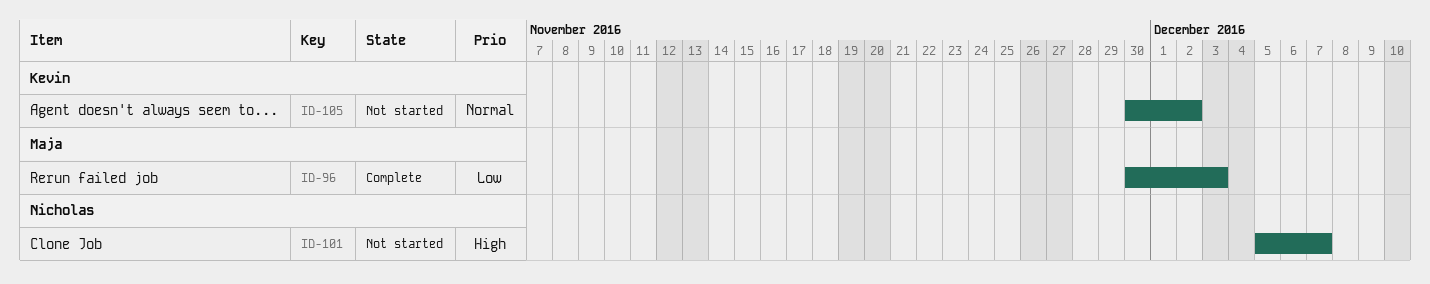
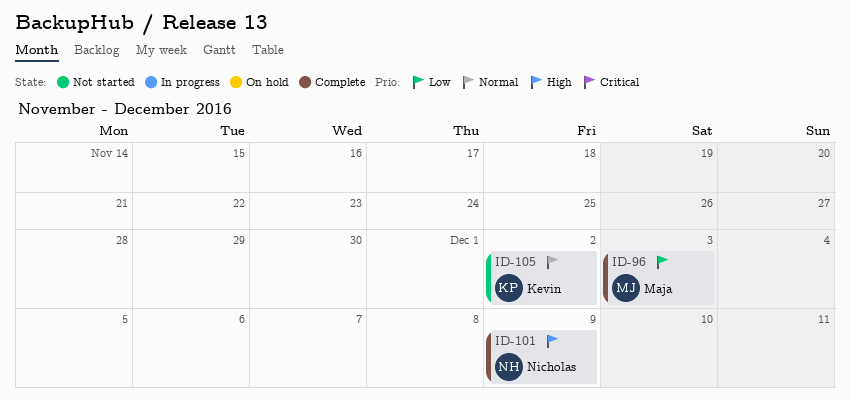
ID-101, status: Not started -> Complete
ID-101, due: Dec 7 -> Dec 9

